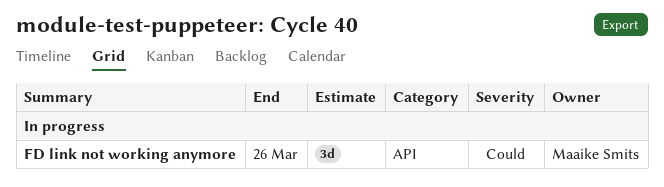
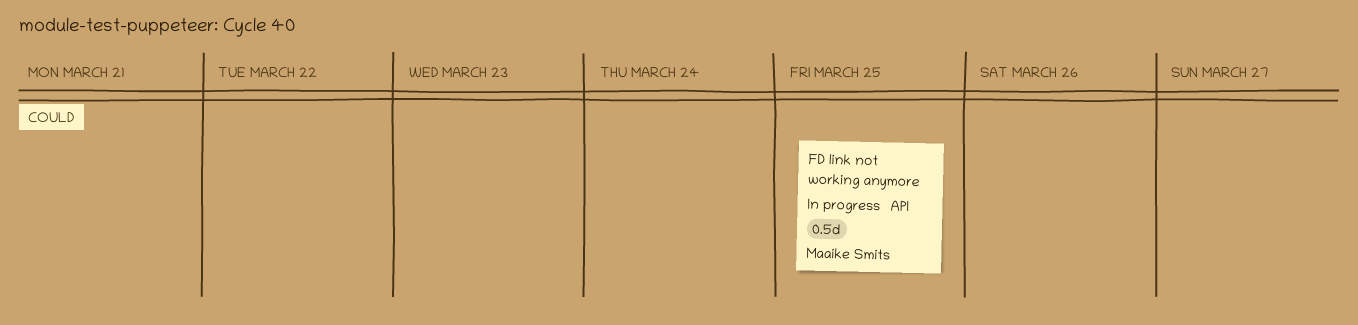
FD link not working anymore, estimate: 3d -> 0.5d
FD link not working anymore, due: Mar 26 -> Mar 25

